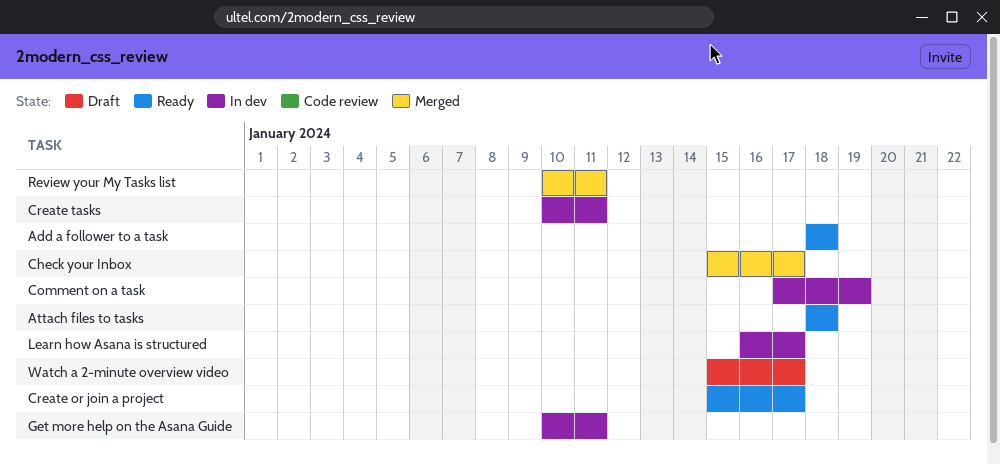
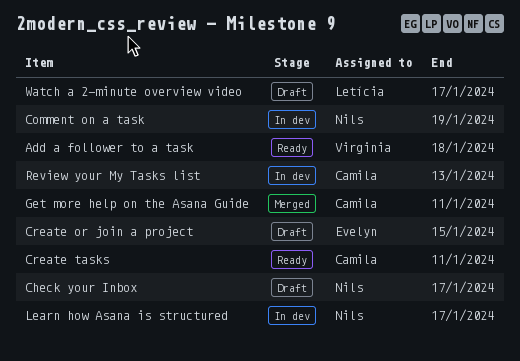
Attach files to tasks: present -> none
Check your Inbox, status: Merged -> Draft
Create or join a project, status: Ready -> Draft
Create or join a project, due: Jan 17 -> Jan 15
Create tasks, status: In dev -> Ready
Get more help on the Asana Guide, status: In dev -> Merged
Review your My Tasks list, status: Merged -> In dev
Review your My Tasks list, due: Jan 11 -> Jan 13

